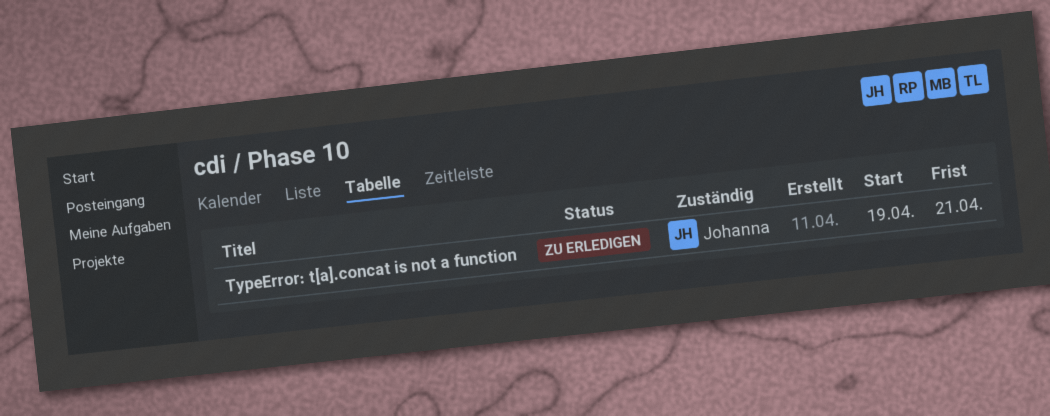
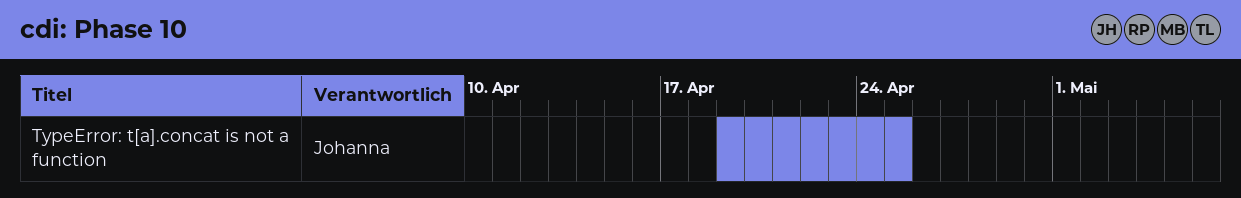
TypeError: t[a].concat is not a function, due: Apr 21 -> Apr 25

